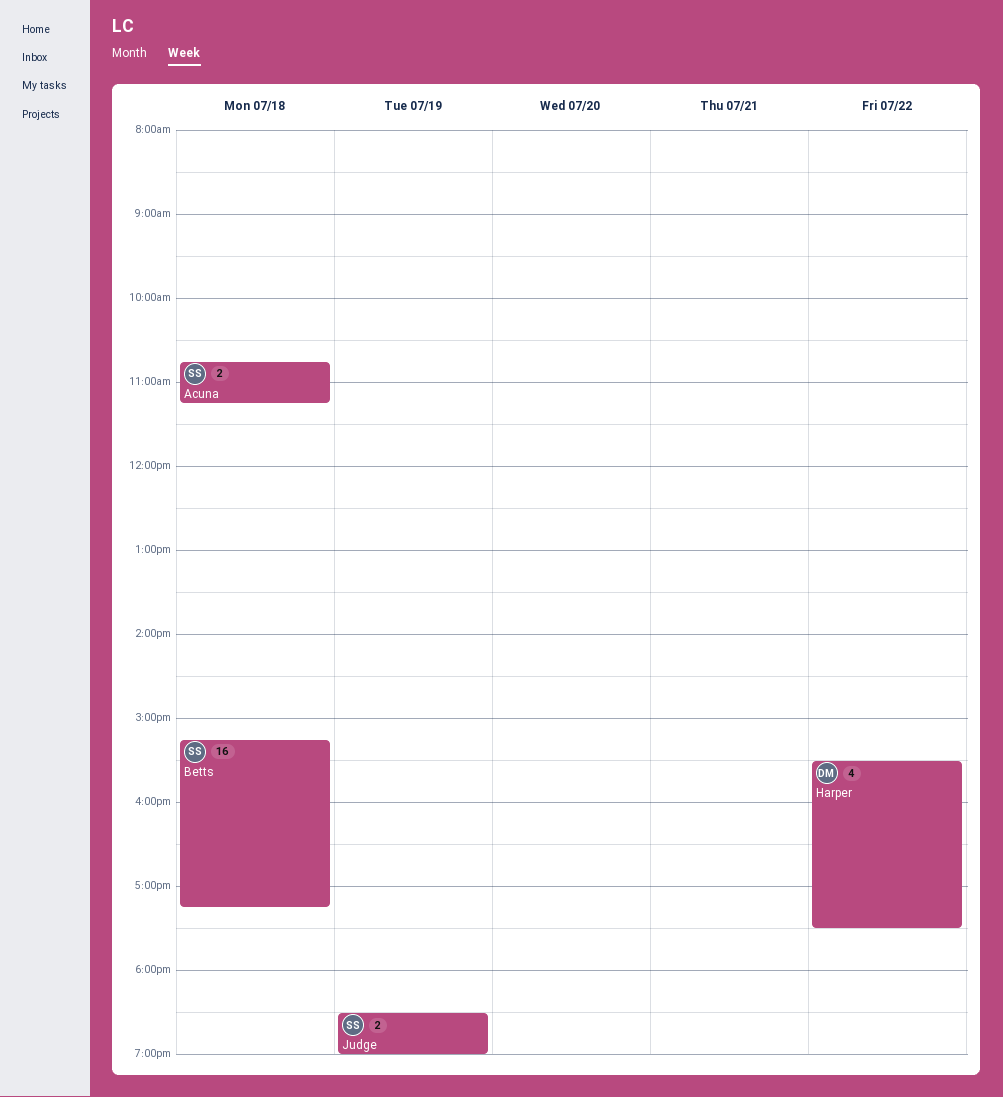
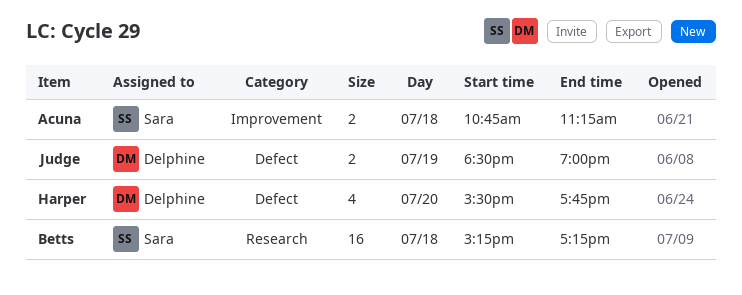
Harper, day: Jul 22 -> Jul 20
Harper, ends: 17:30 -> 17:45
Judge, owner: Sara -> Delphine

